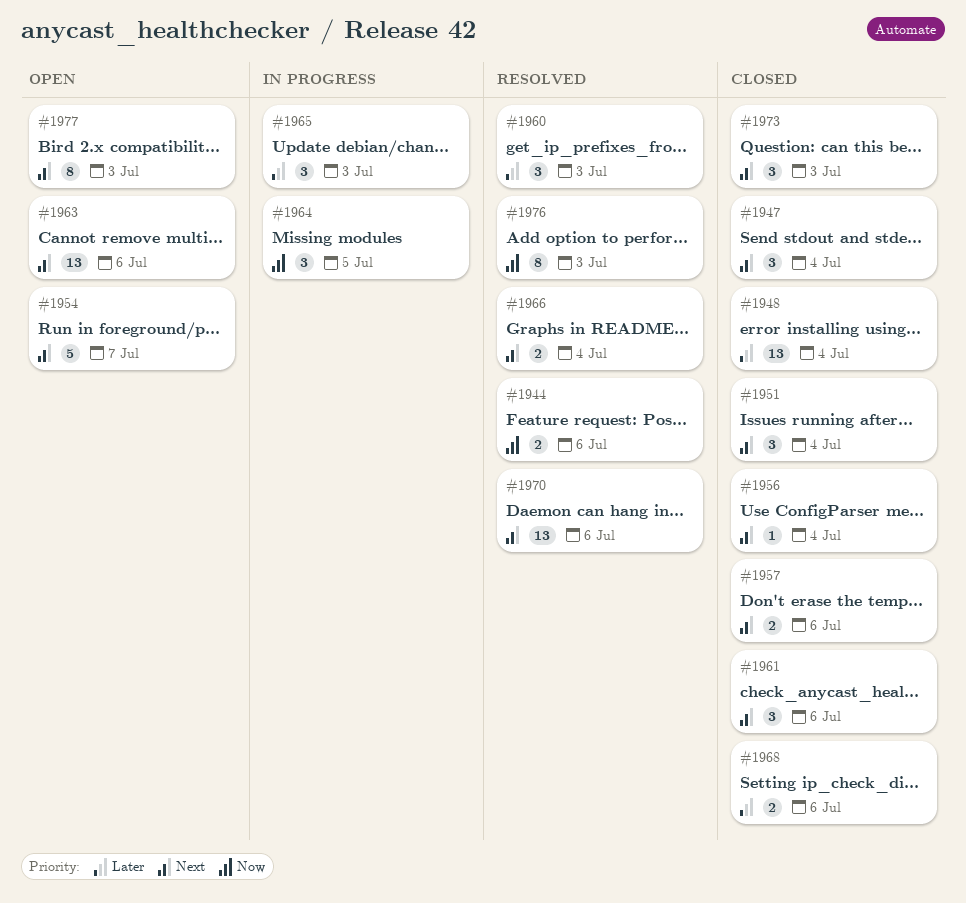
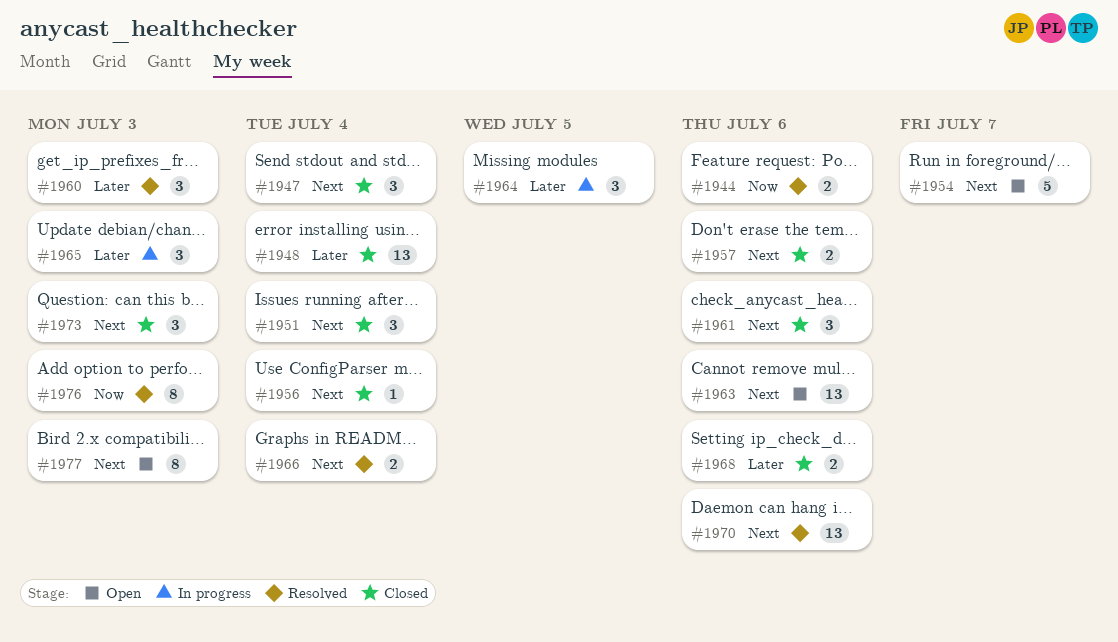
#1964, priority: Now -> Later

